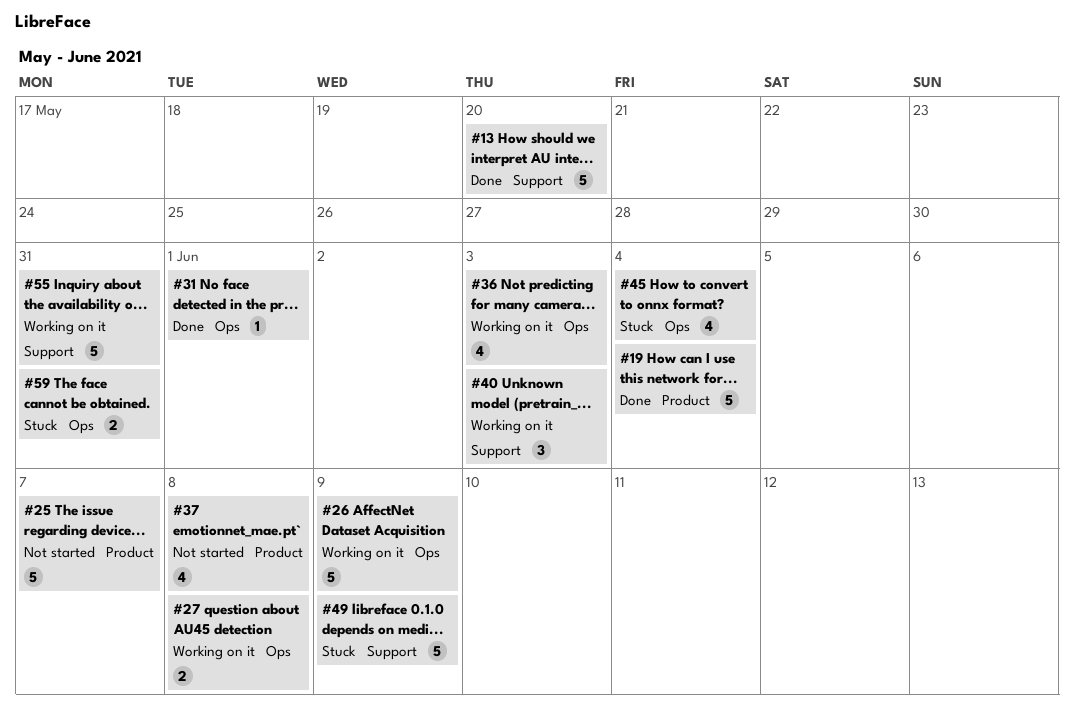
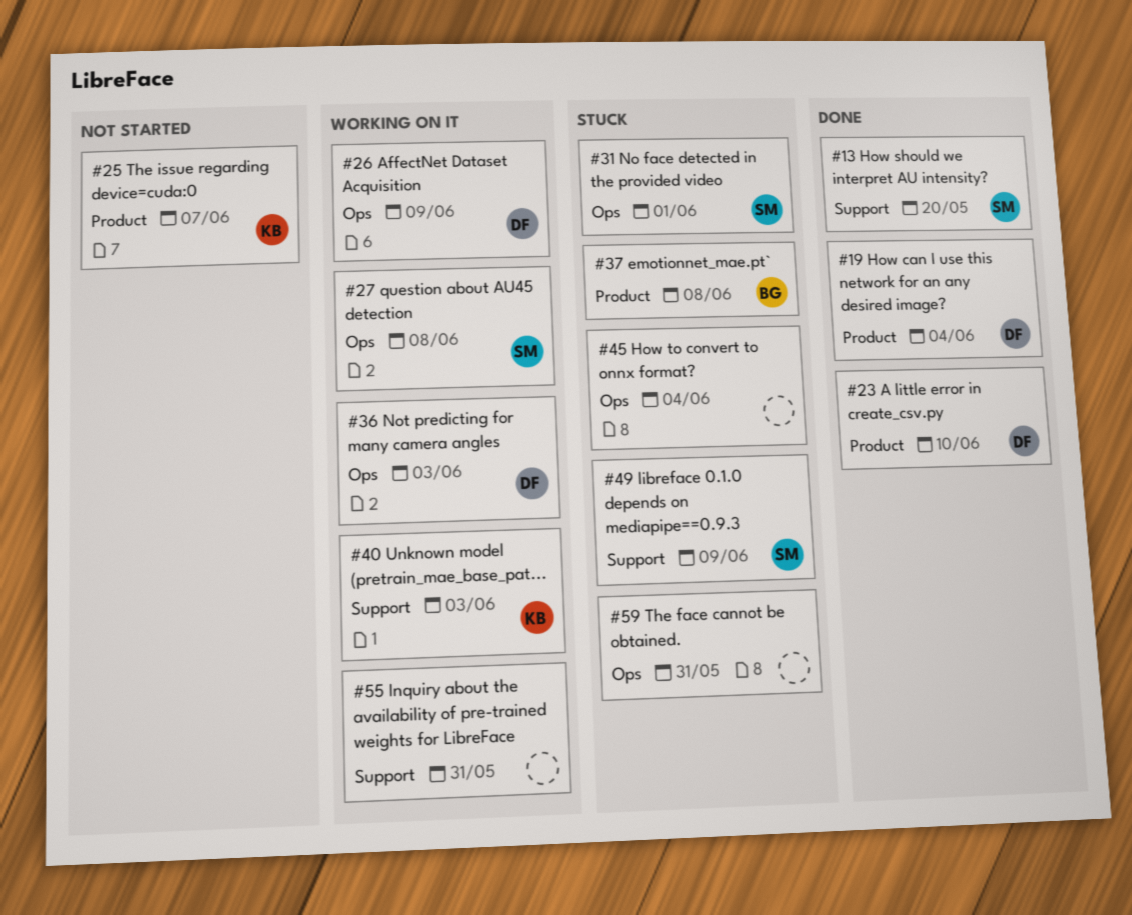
#23: none -> present
#31, status: Done -> Stuck
#37, status: Not started -> Stuck

